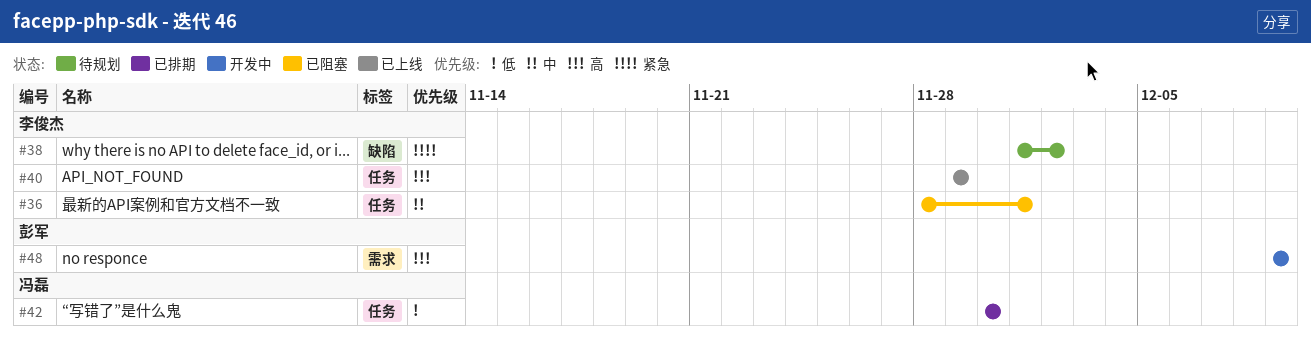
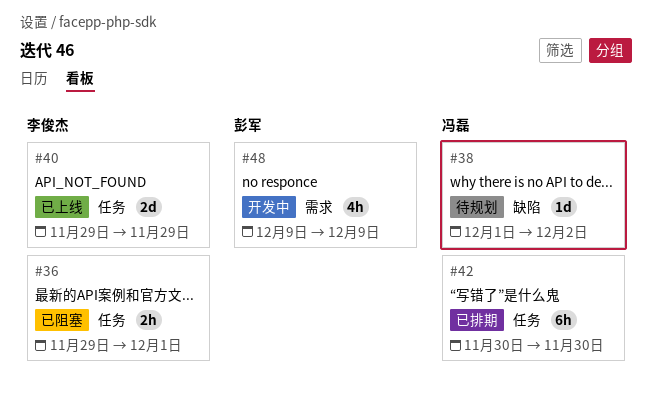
#36, start: Nov 28 -> Nov 29
#38, owner: 李俊杰 -> 冯磊

